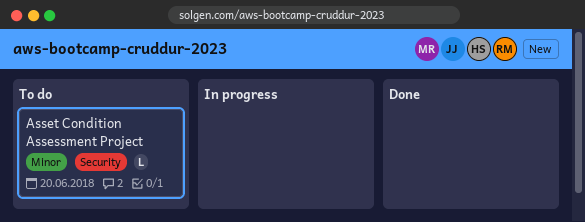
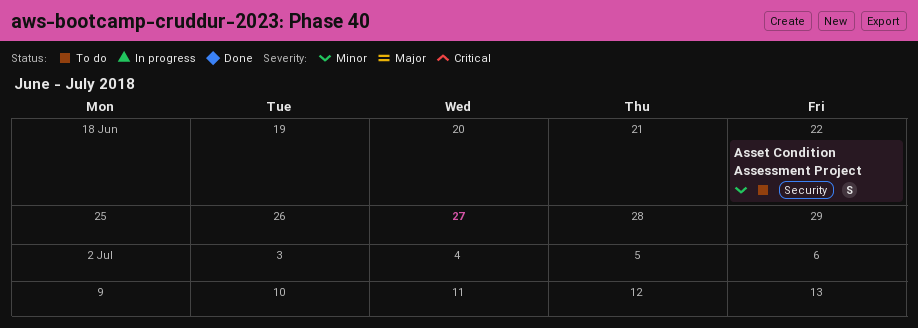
Asset Condition Assessment Project, estimate: L -> S
Asset Condition Assessment Project, due: Jun 20 -> Jun 22

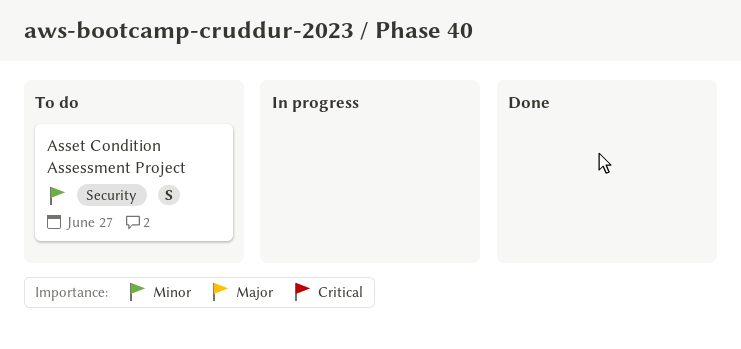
Asset Condition Assessment Project, due: Jun 22 -> Jun 27

